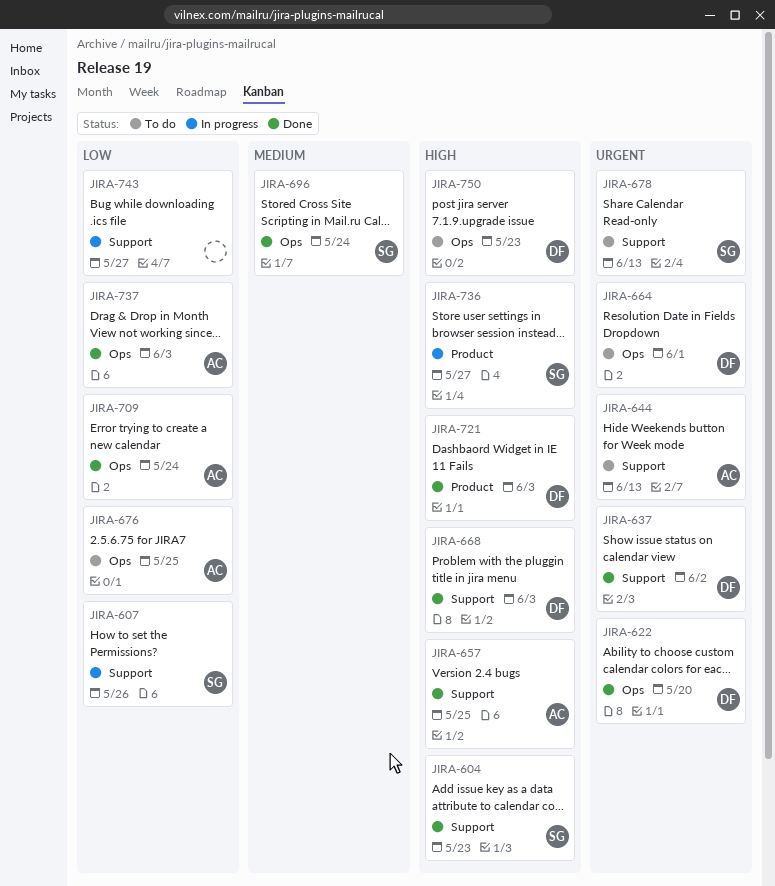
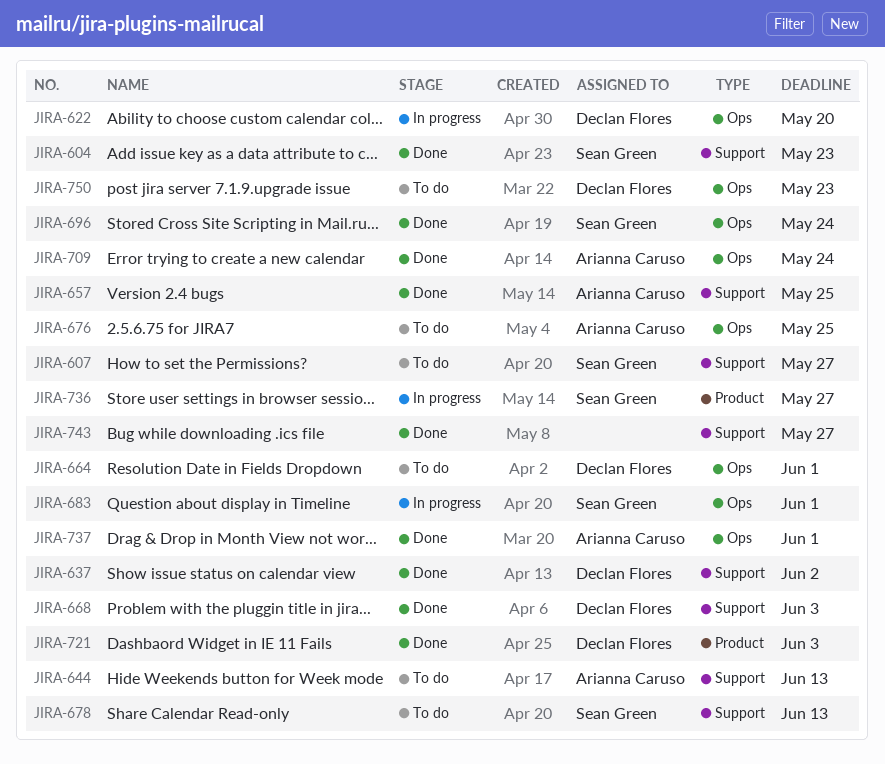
JIRA-607, status: In progress -> To do
JIRA-607, due: May 26 -> May 27
JIRA-622, status: Done -> In progress
JIRA-683: none -> present
JIRA-737, due: Jun 3 -> Jun 1
JIRA-743, status: In progress -> Done

